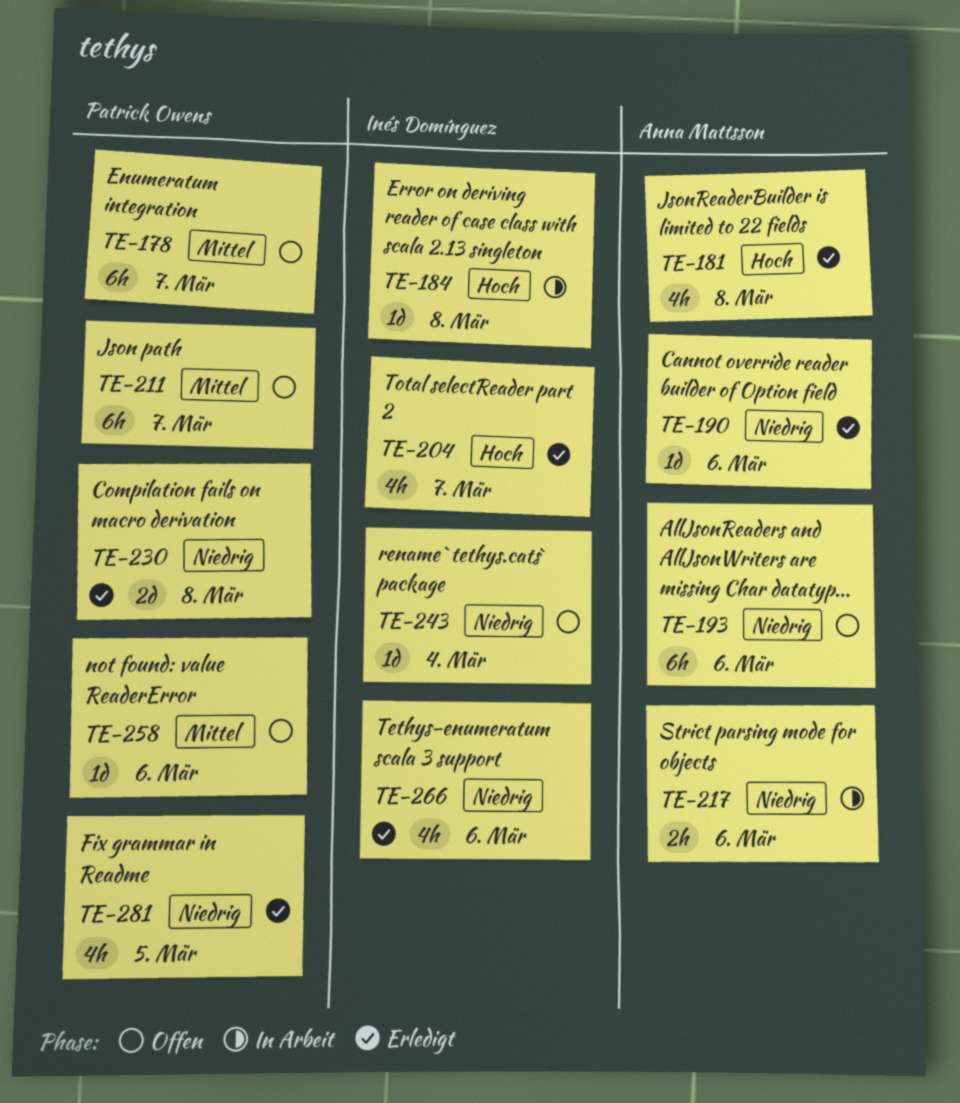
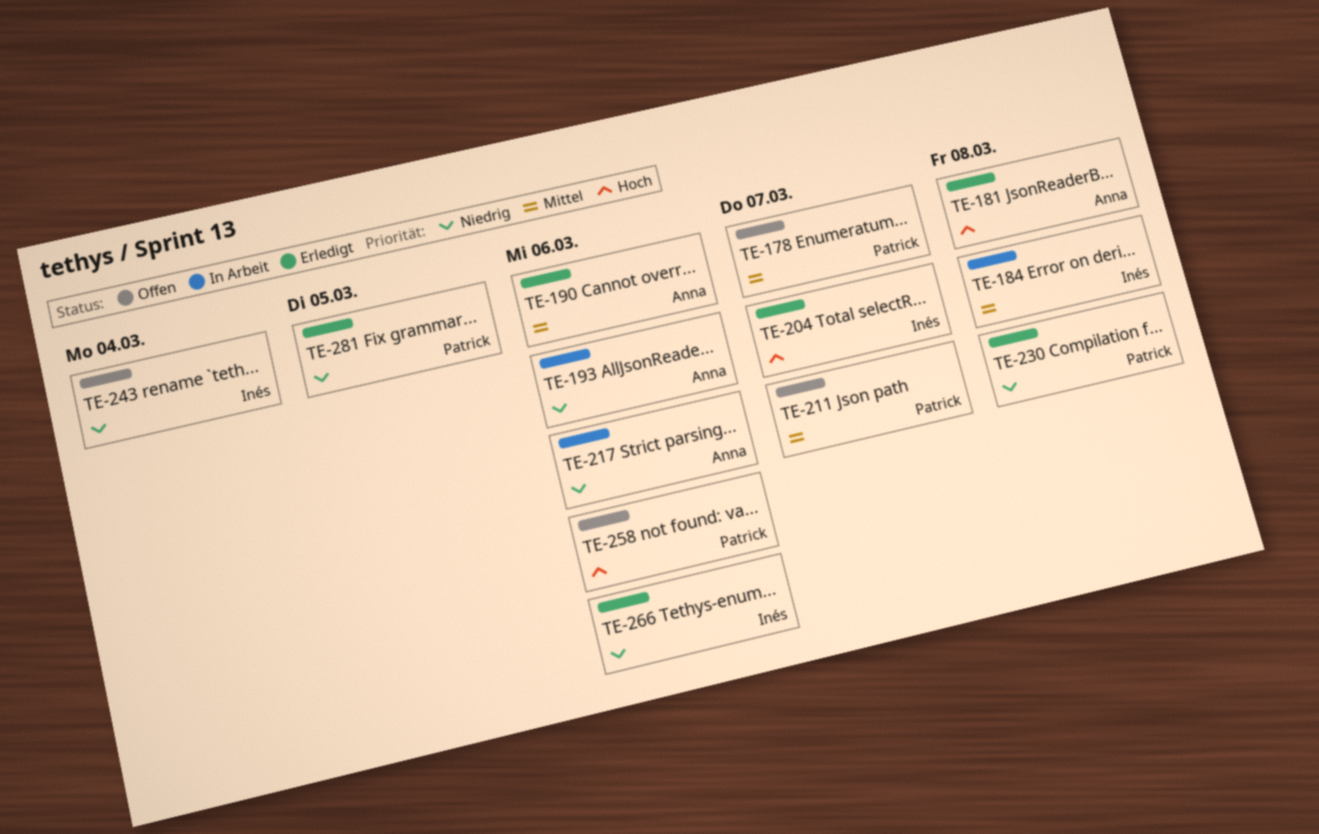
TE-184, priority: Hoch -> Mittel
TE-190, priority: Niedrig -> Mittel
TE-193, status: Offen -> In Arbeit
TE-258, priority: Mittel -> Hoch

